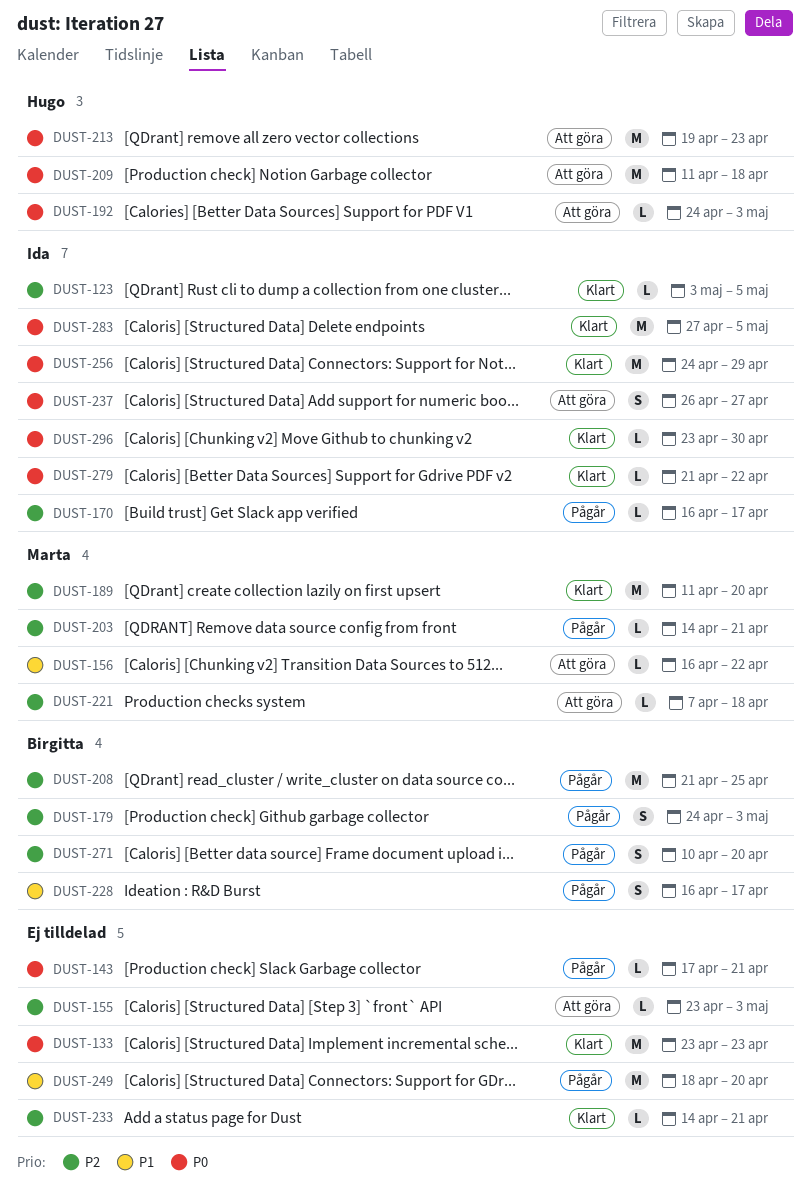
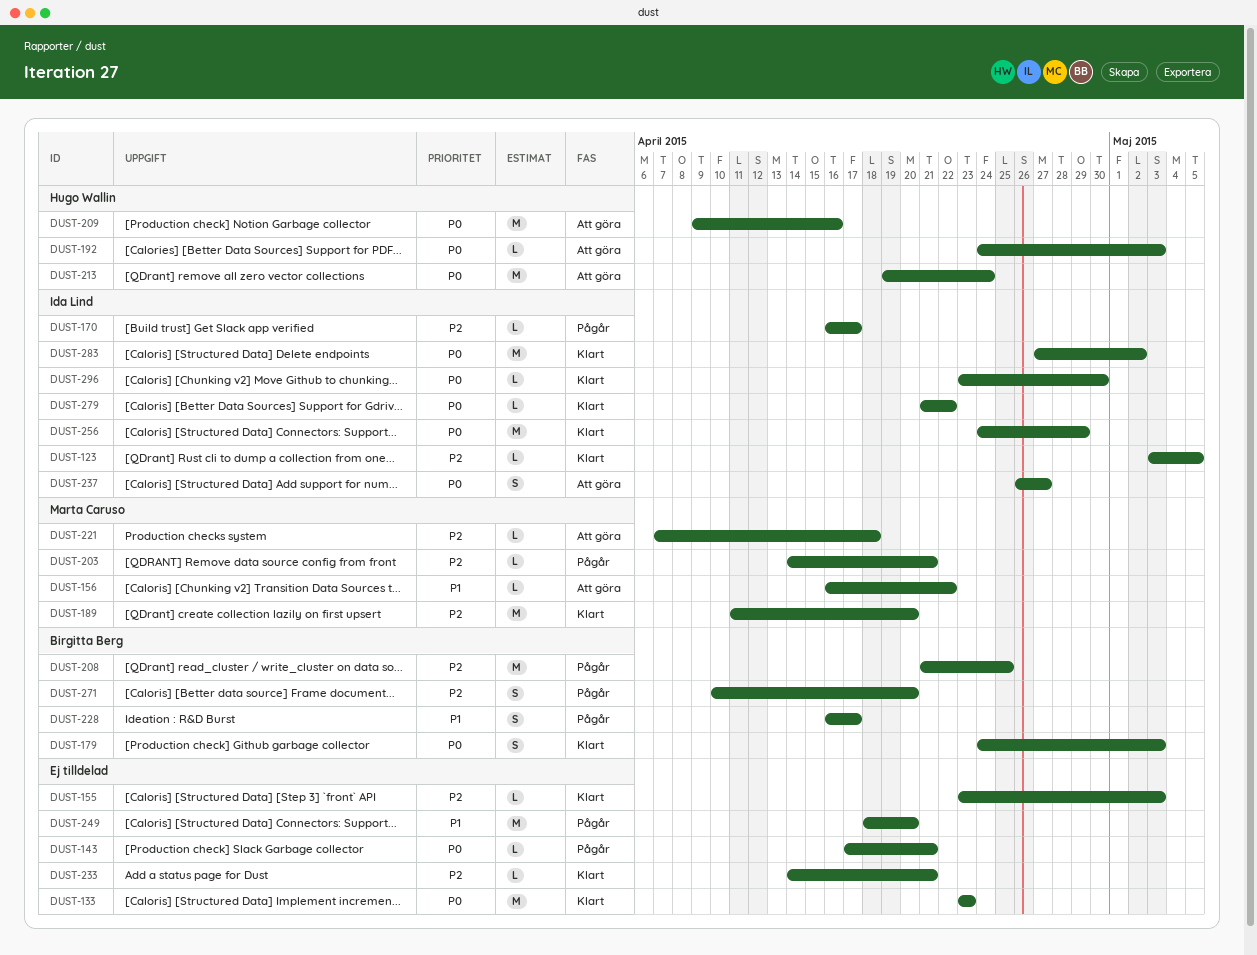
DUST-155, status: Att göra -> Klart
DUST-179, status: Pågår -> Klart
DUST-179, priority: P2 -> P0
DUST-209, start: Apr 11 -> Apr 9
DUST-209, due: Apr 18 -> Apr 16
DUST-213, due: Apr 23 -> Apr 24
DUST-283, due: May 5 -> May 2

